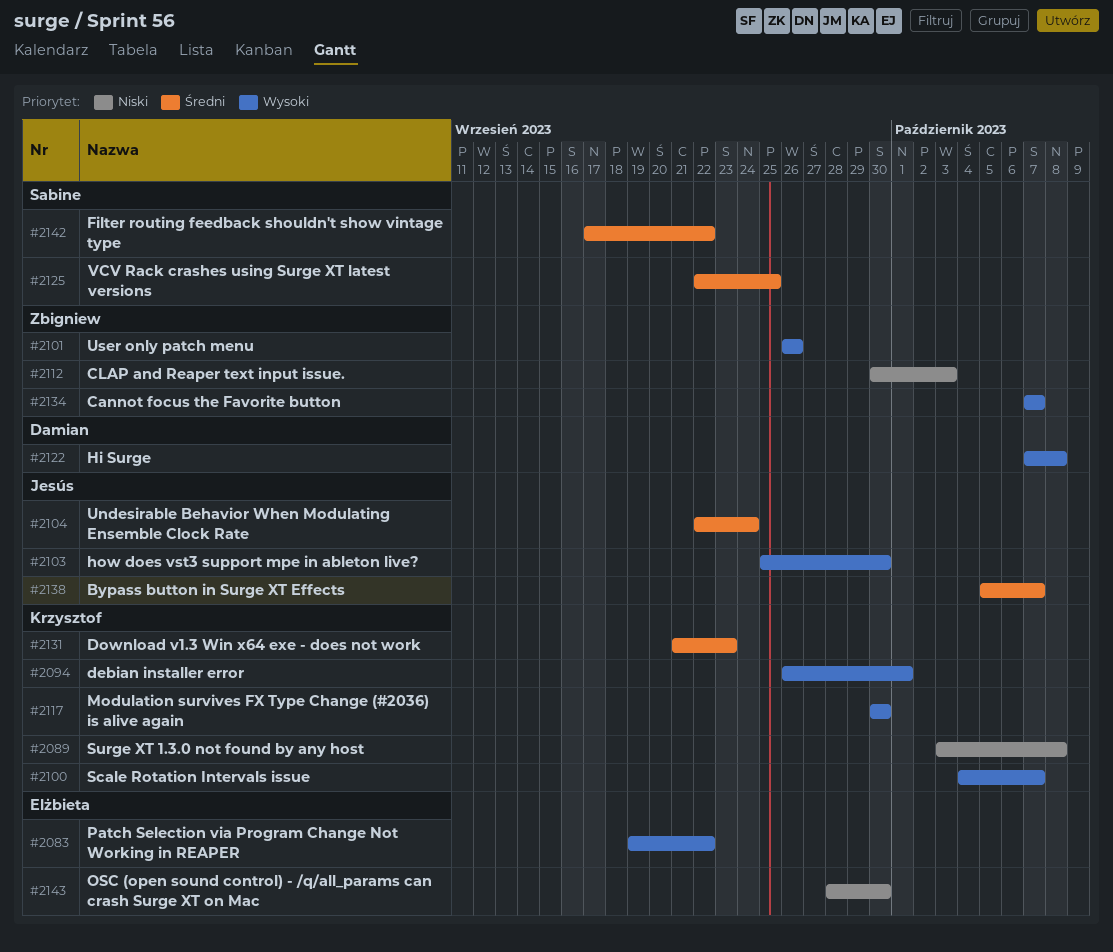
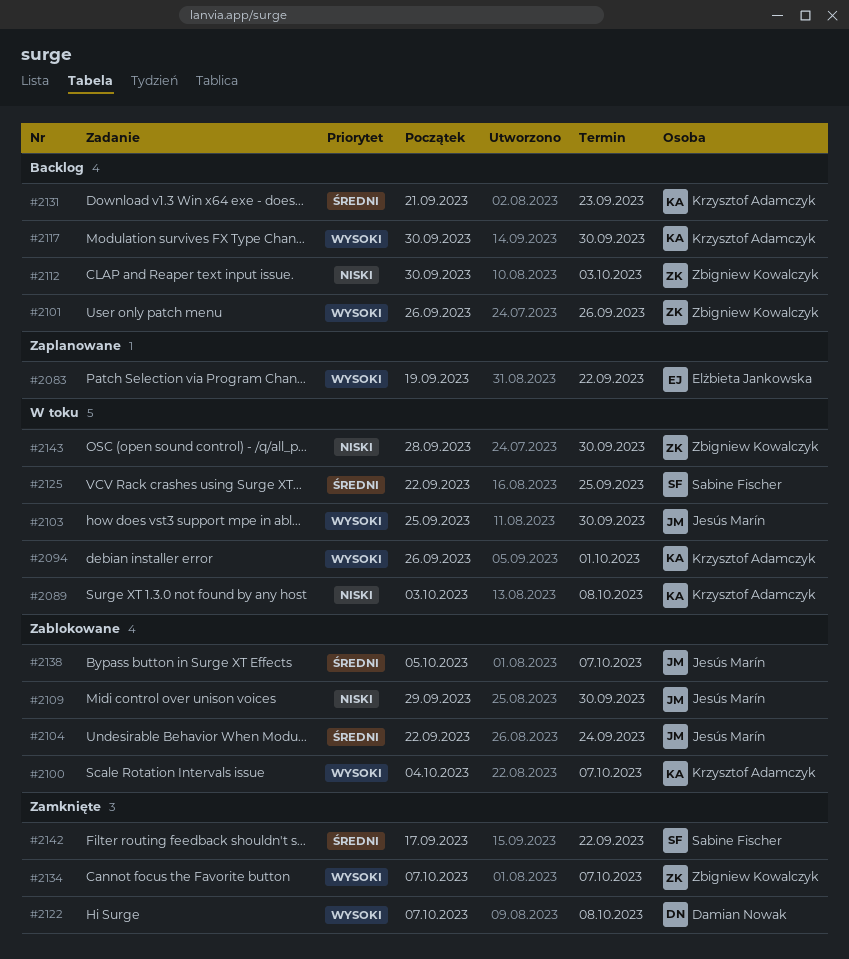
#2109: none -> present
#2143, owner: Elżbieta Jankowska -> Zbigniew Kowalczyk

